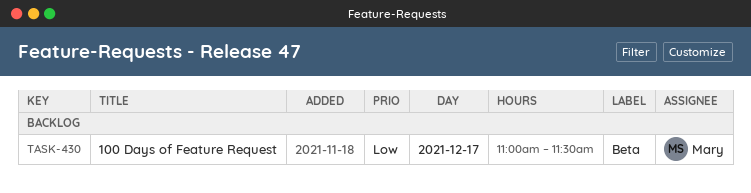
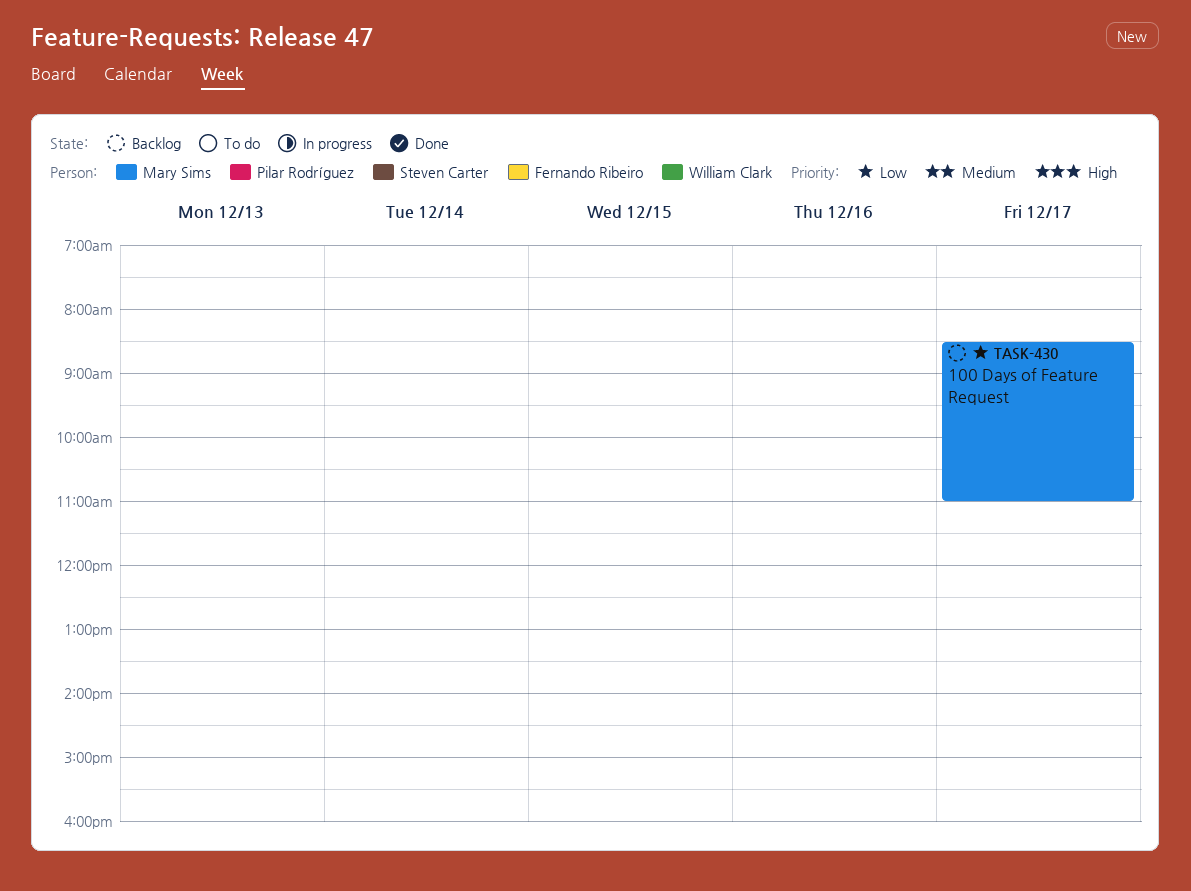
TASK-430, begins: 11:00 -> 08:30
TASK-430, ends: 11:30 -> 11:00

